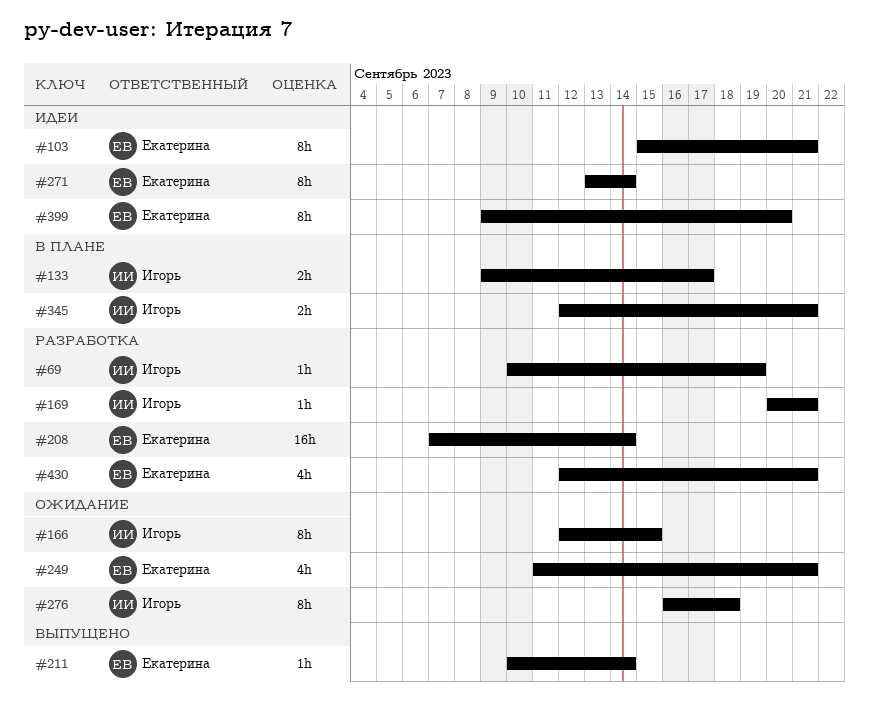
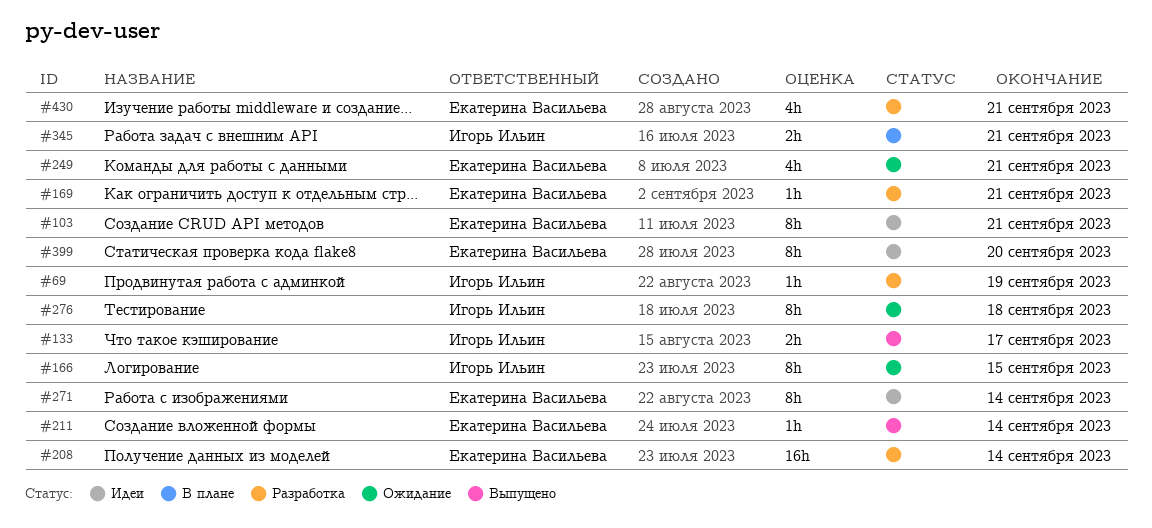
#133, status: В плане -> Выпущено
#169, owner: Игорь Ильин -> Екатерина Васильева

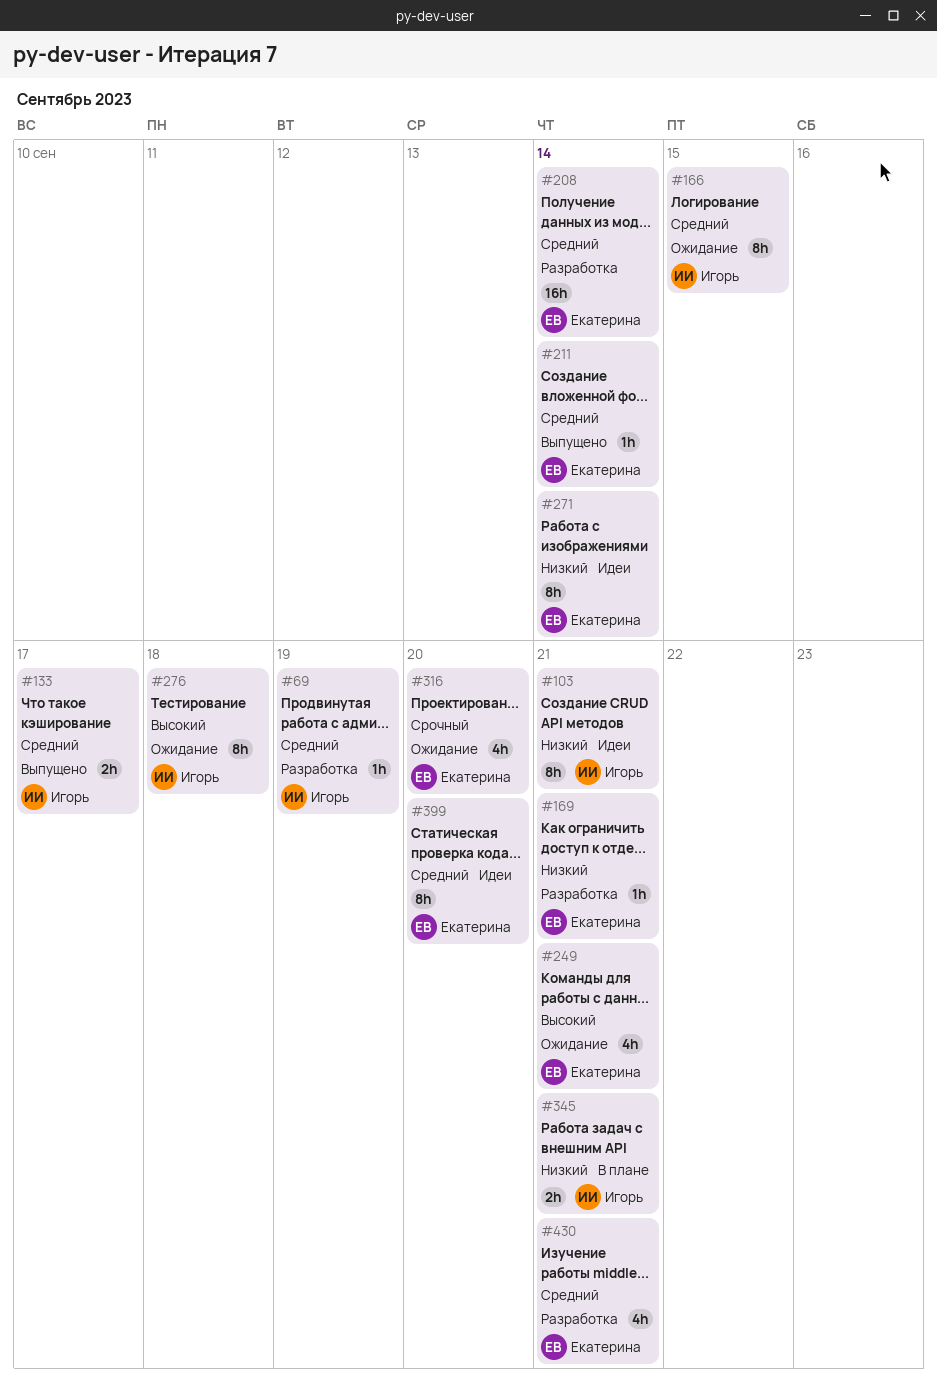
#103, owner: Екатерина Васильева -> Игорь Ильин
#316: none -> present

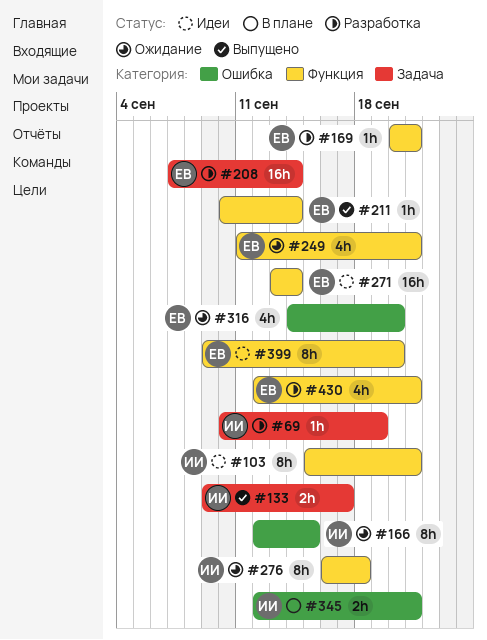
#271, estimate: 8h -> 16h

